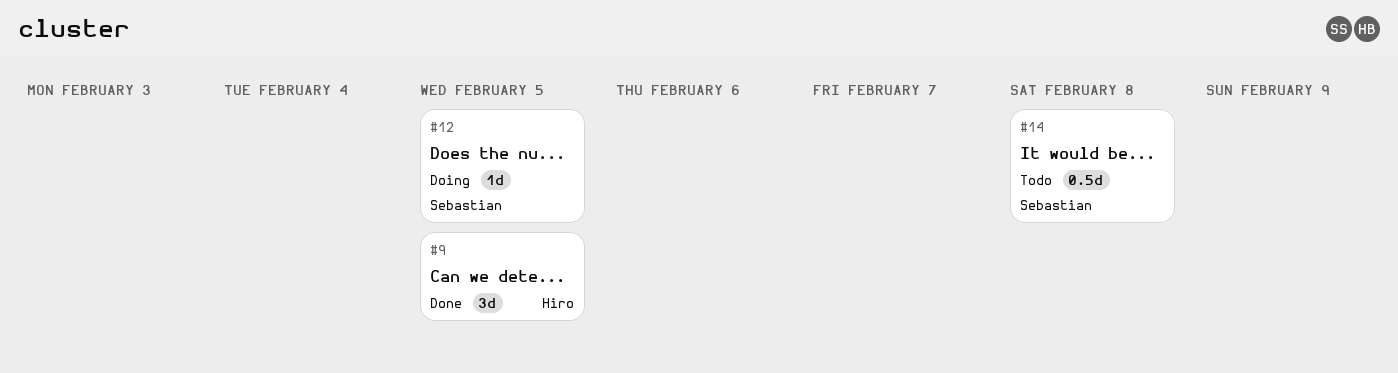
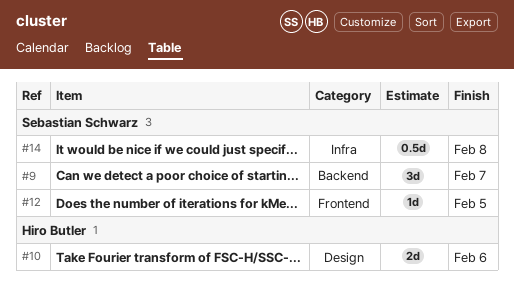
#9, owner: Hiro Butler -> Sebastian Schwarz
#9, due: Feb 5 -> Feb 7
#10: none -> present

